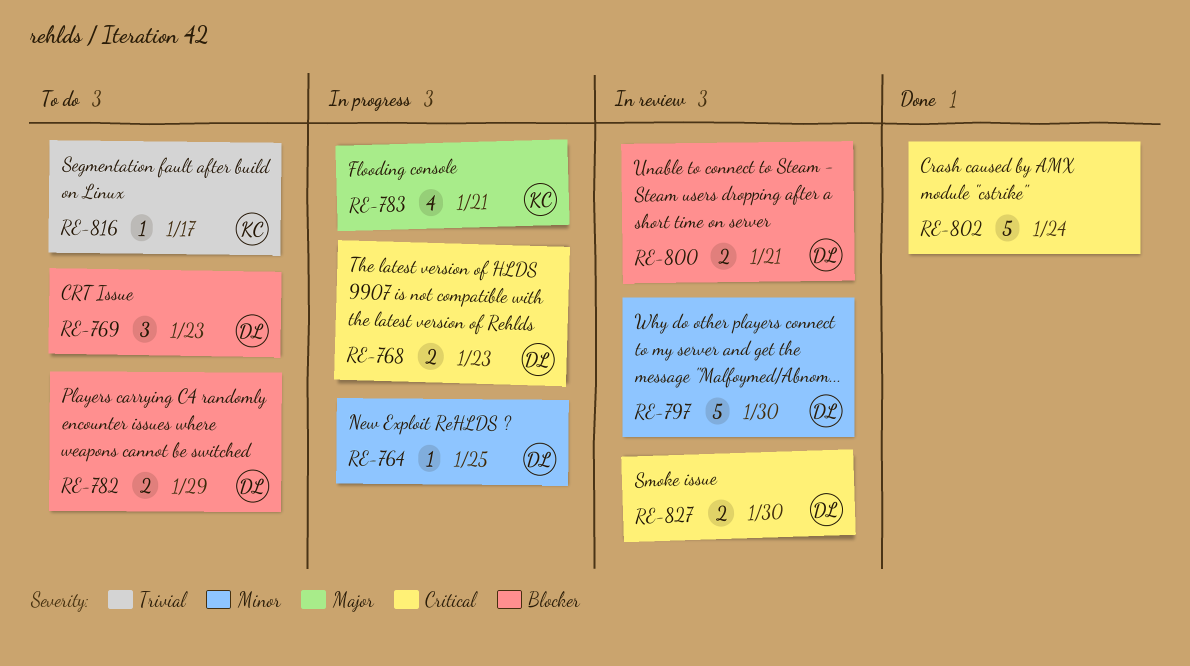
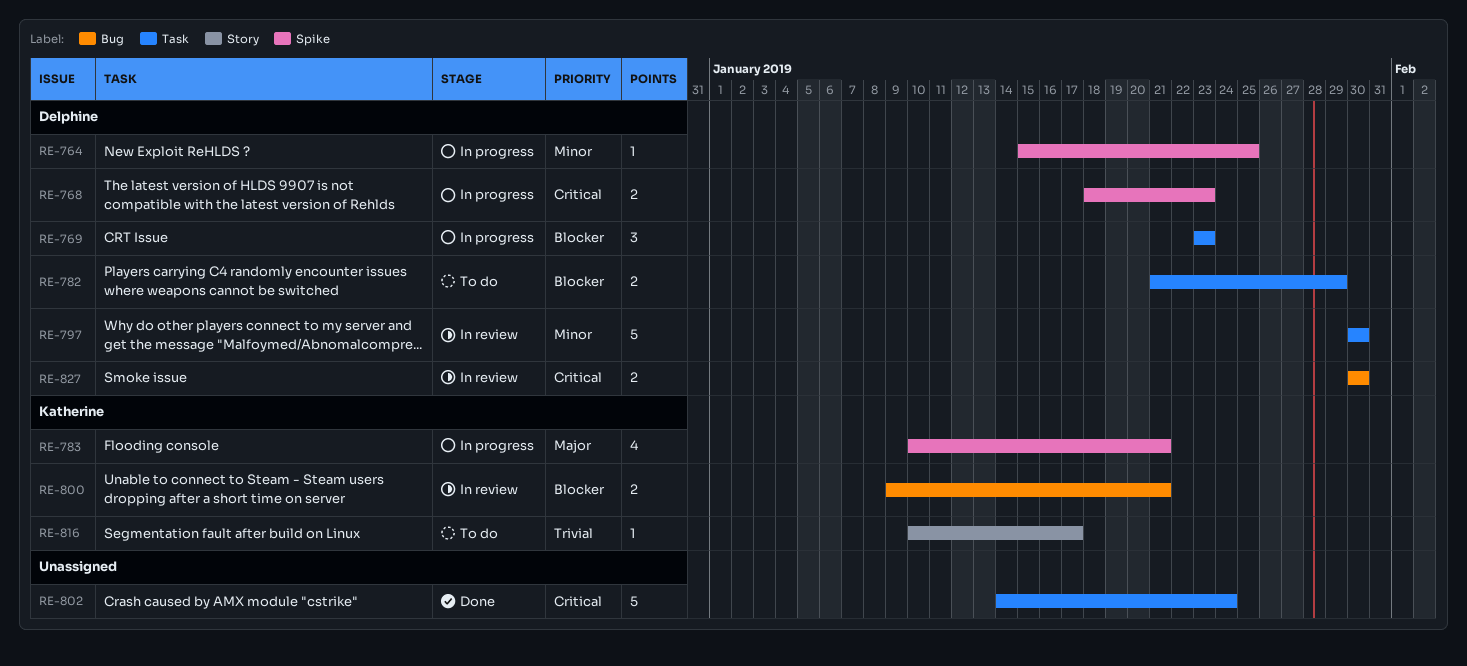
RE-769, status: To do -> In progress
RE-800, owner: Delphine -> Katherine

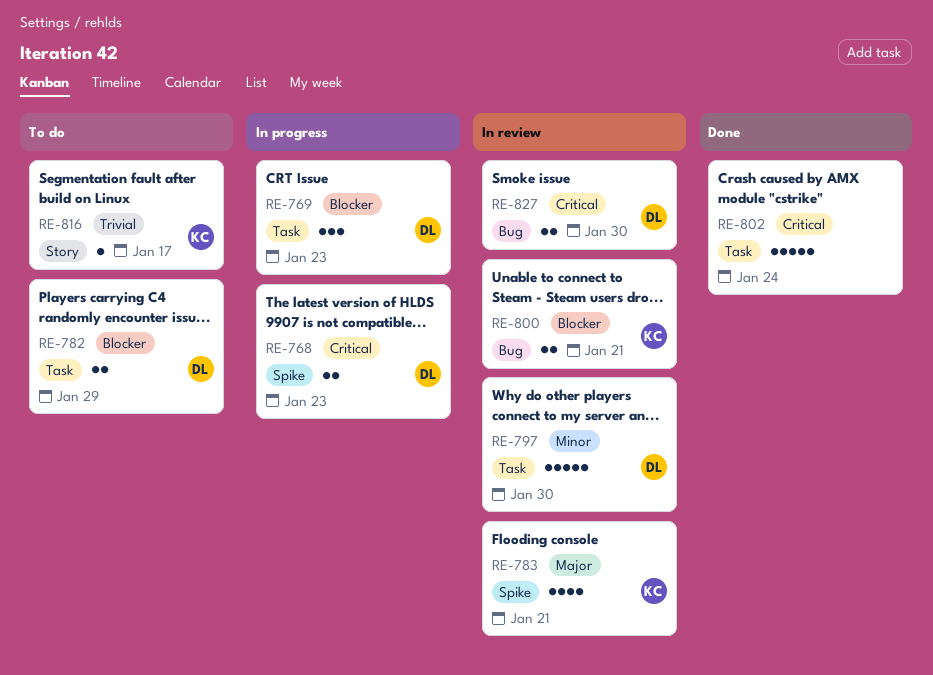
RE-764: present -> none
RE-783, status: In progress -> In review

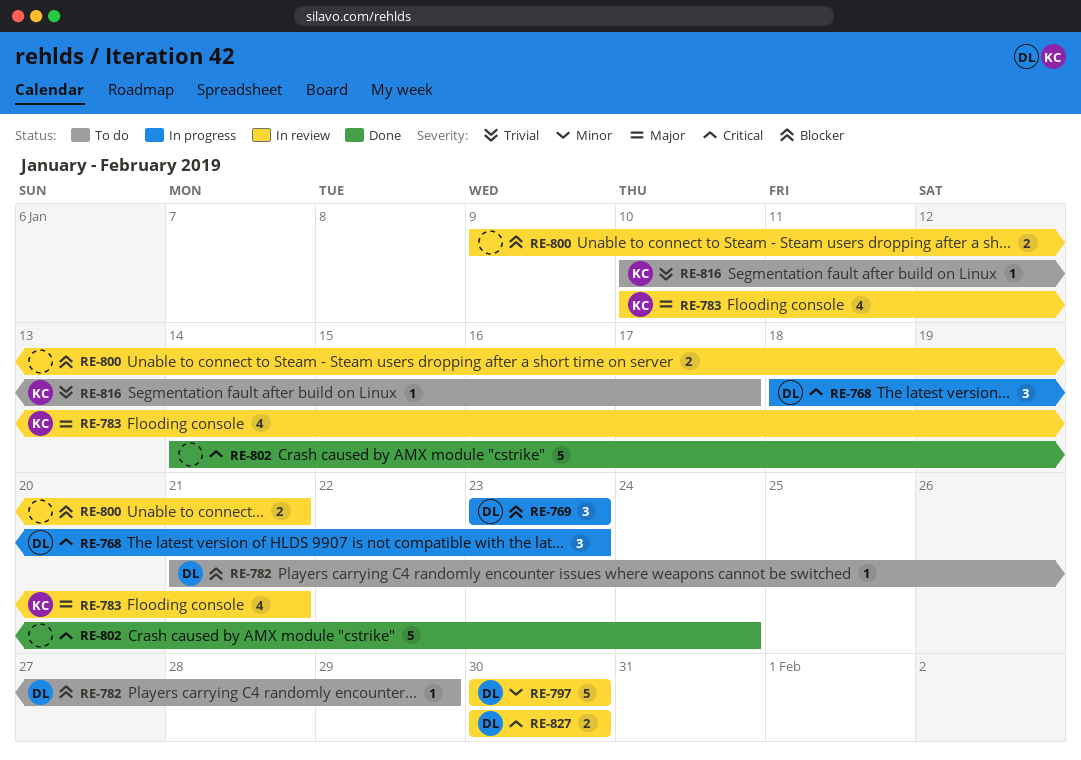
RE-768, estimate: 2 -> 3
RE-782, estimate: 2 -> 1
RE-800, owner: KC -> none

